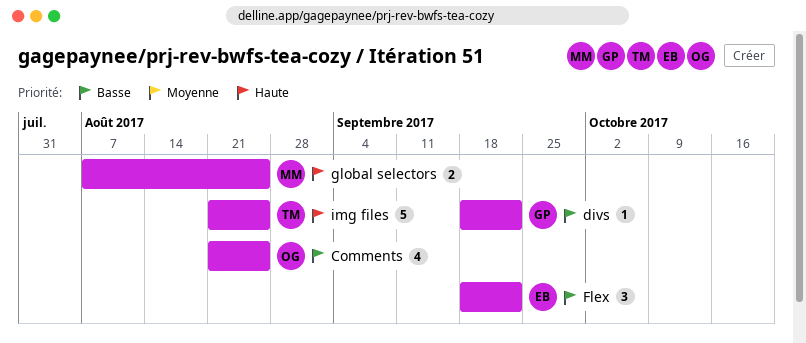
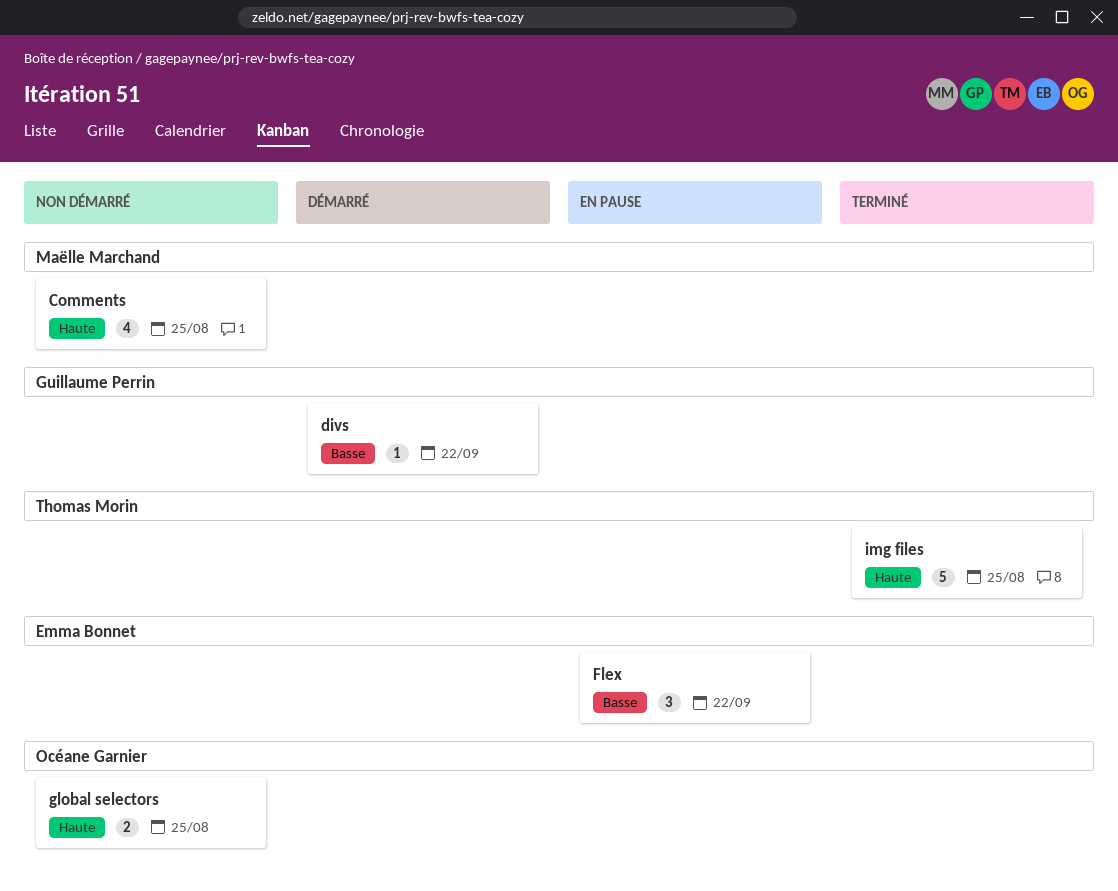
Comments, owner: Océane Garnier -> Maëlle Marchand
Comments, priority: Basse -> Haute
global selectors, owner: Maëlle Marchand -> Océane Garnier

